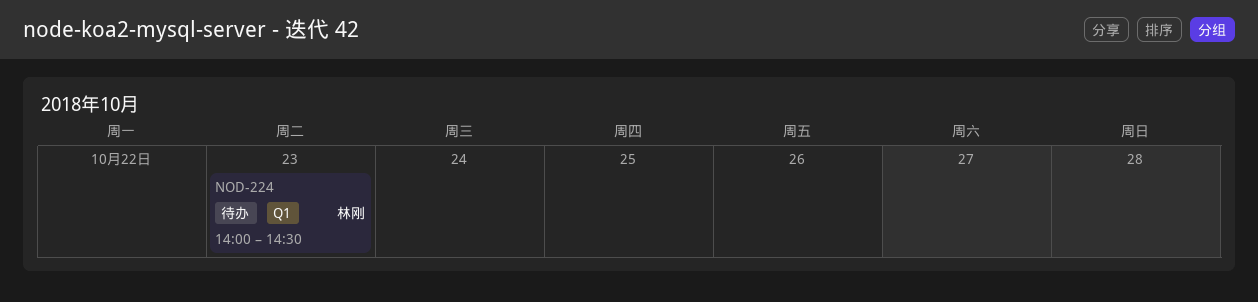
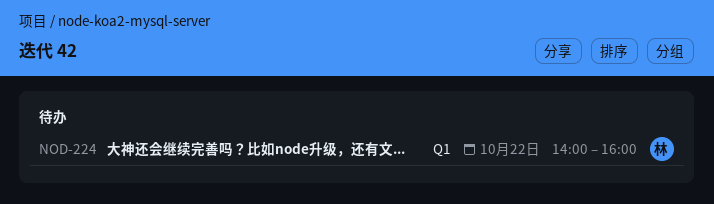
NOD-224, day: Oct 23 -> Oct 22
NOD-224, ends: 14:30 -> 16:00

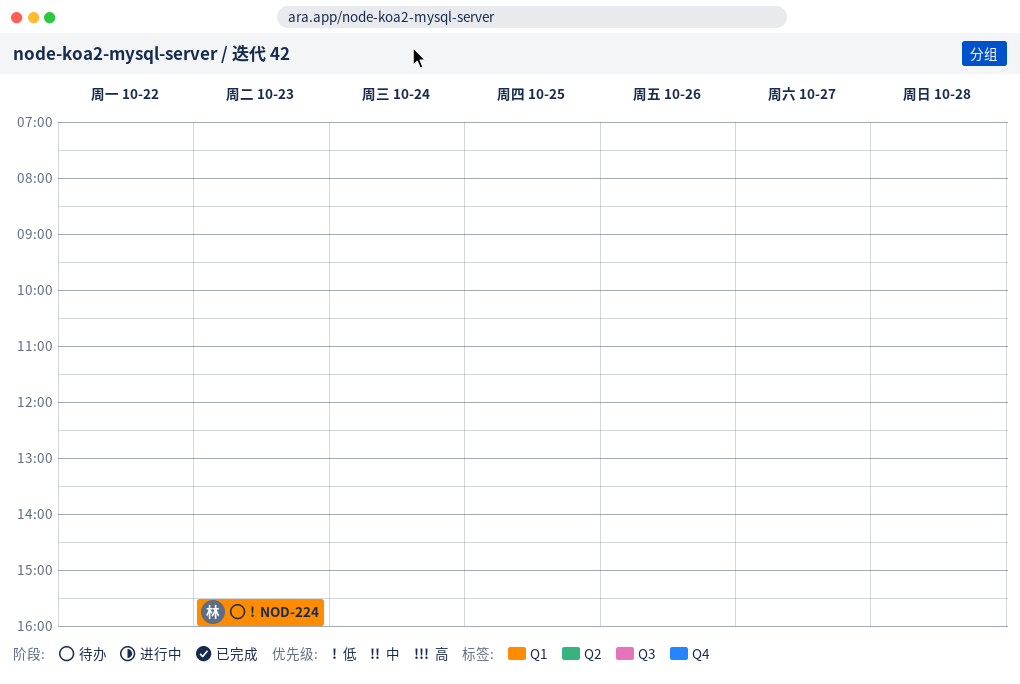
NOD-224, day: Oct 22 -> Oct 23
NOD-224, begins: 14:00 -> 15:30

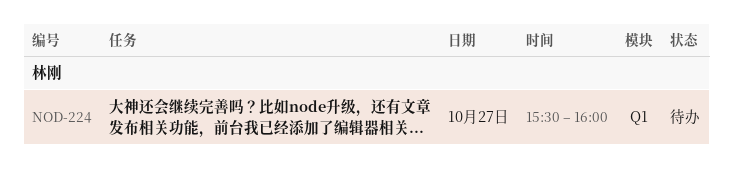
NOD-224, day: Oct 23 -> Oct 27

